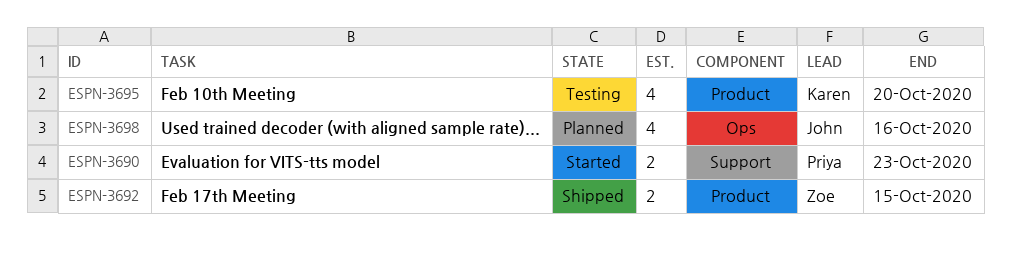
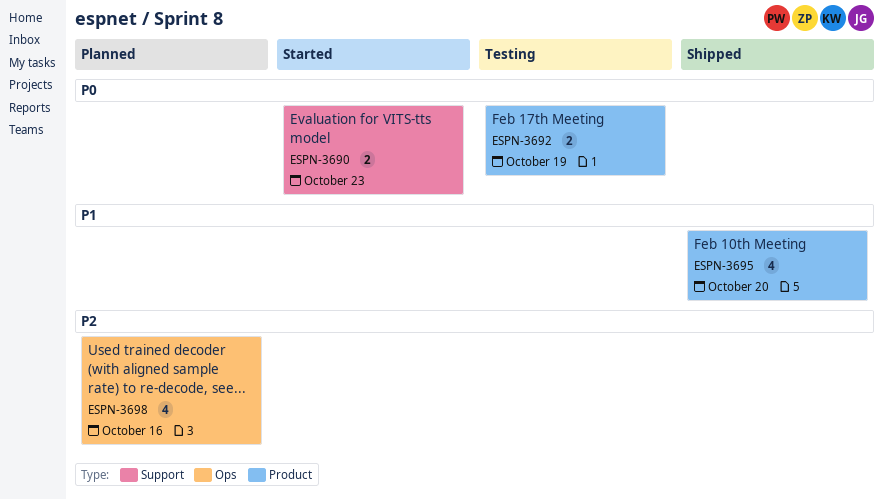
ESPN-3692, status: Shipped -> Testing
ESPN-3692, due: Oct 15 -> Oct 19
ESPN-3695, status: Testing -> Shipped

